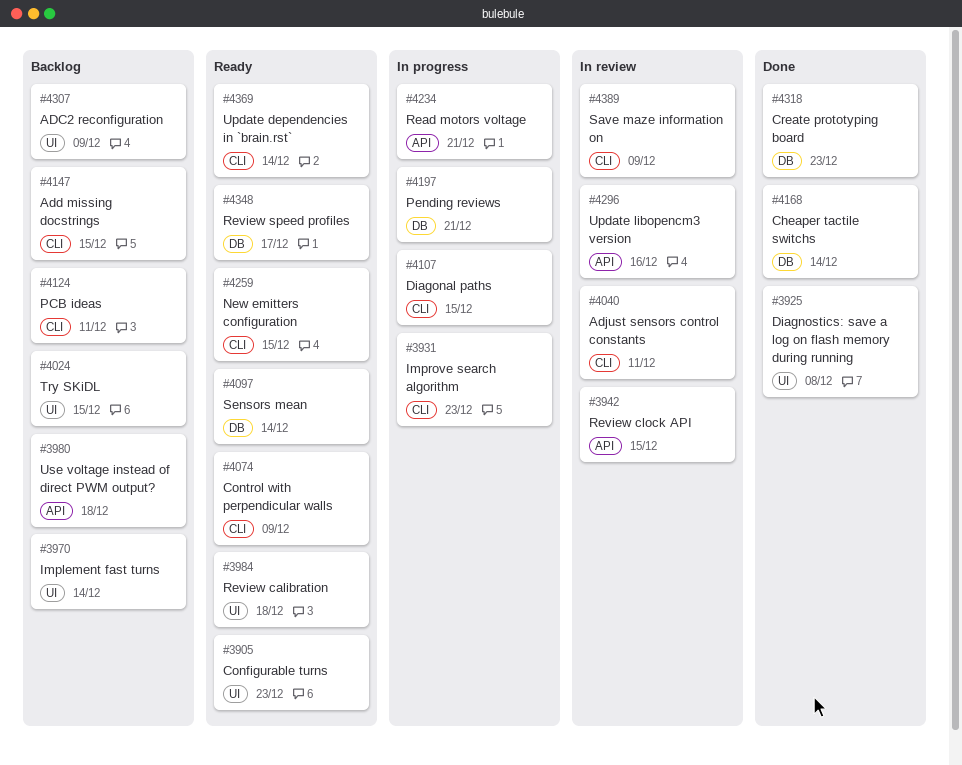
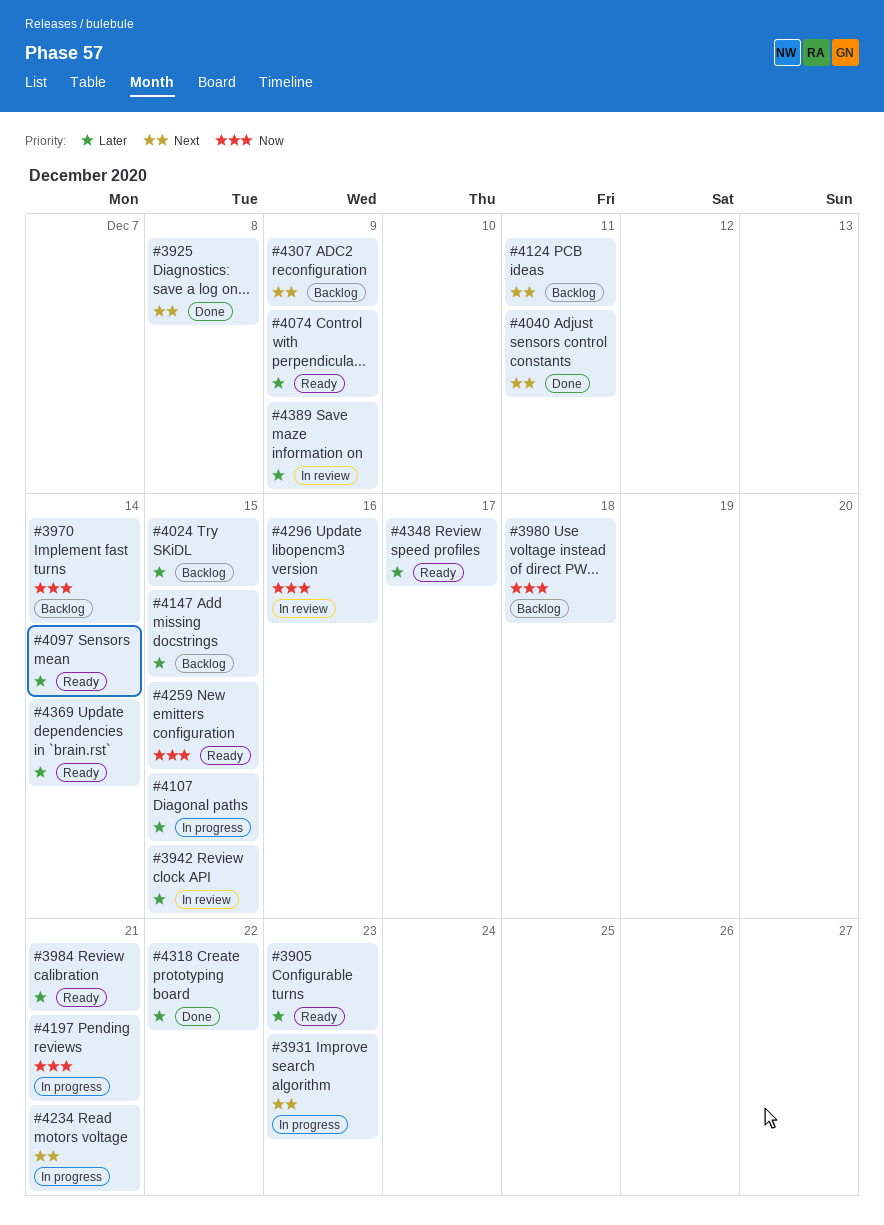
#3984, due: Dec 18 -> Dec 21
#4040, status: In review -> Done
#4168: present -> none
#4318, due: Dec 23 -> Dec 22

